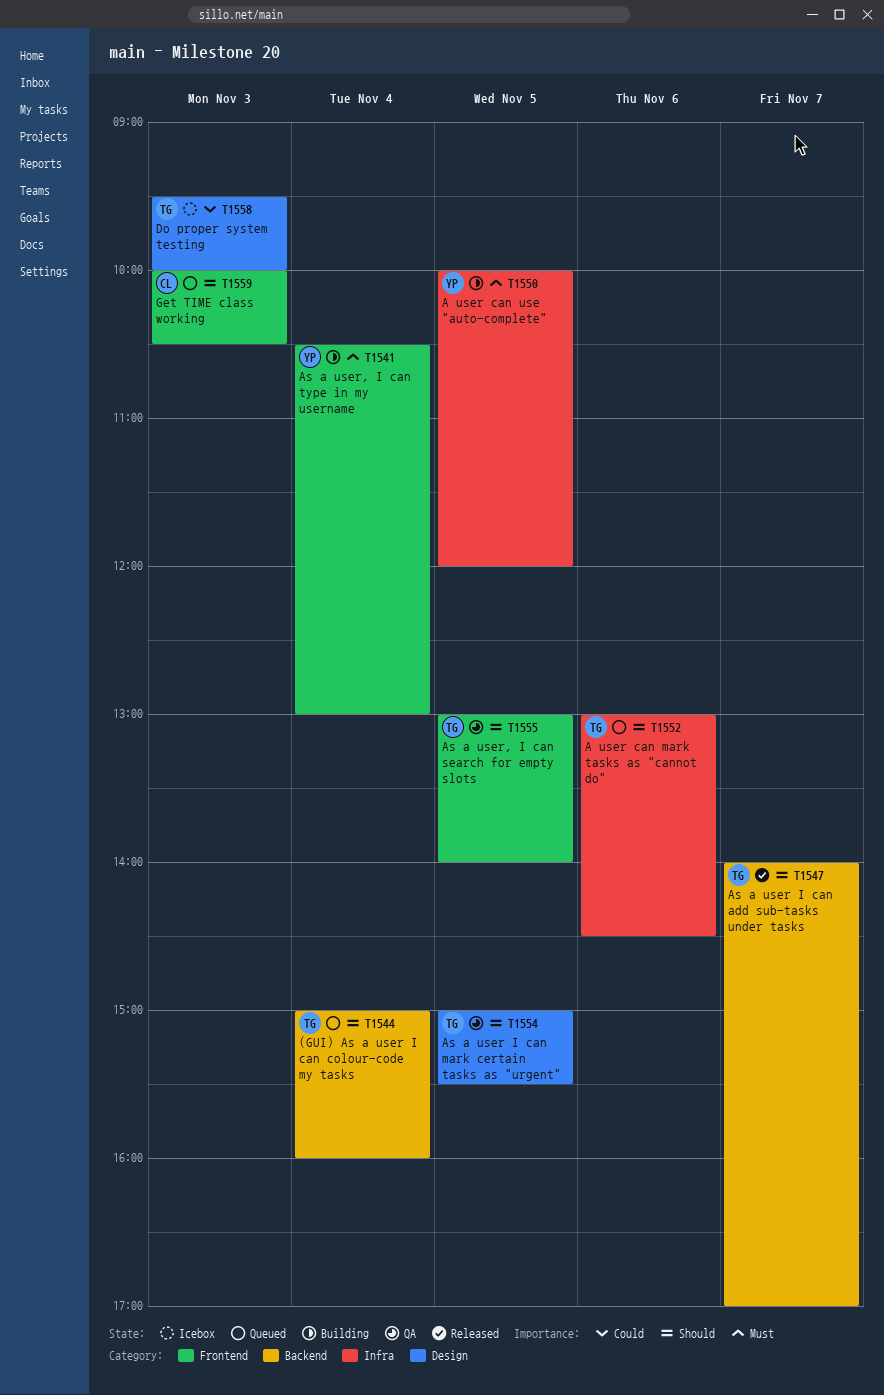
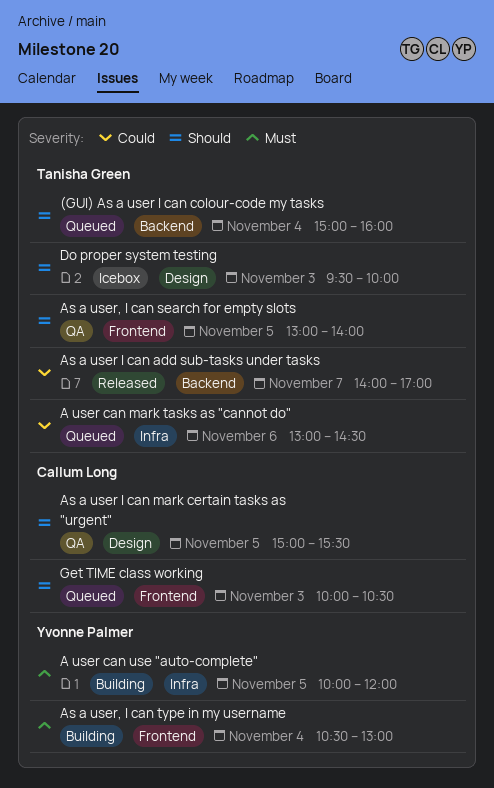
A user can mark tasks as "cannot do", priority: Should -> Could
As a user I can add sub-tasks under tasks, priority: Should -> Could
As a user I can mark certain tasks as "urgent", owner: Tanisha Green -> Callum Long
Do proper system testing, priority: Could -> Should

